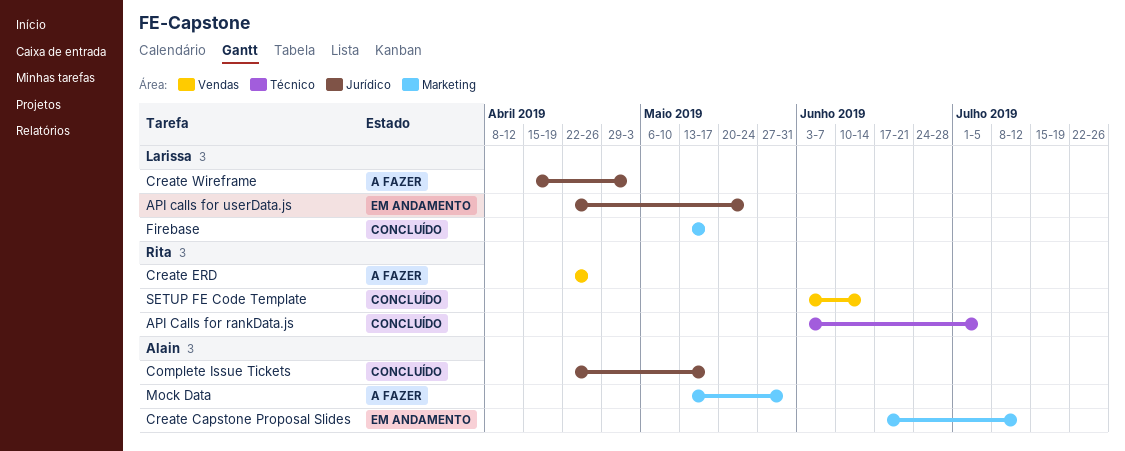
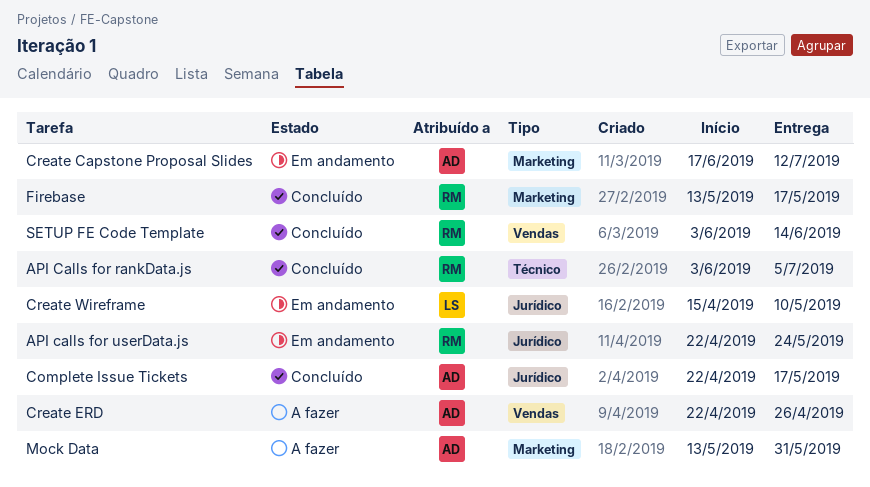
API calls for userData.js, owner: Larissa -> Rita
Create ERD, owner: Rita -> Alain
Create Wireframe, status: A fazer -> Em andamento
Create Wireframe, due: May 3 -> May 10
Firebase, owner: Larissa -> Rita

